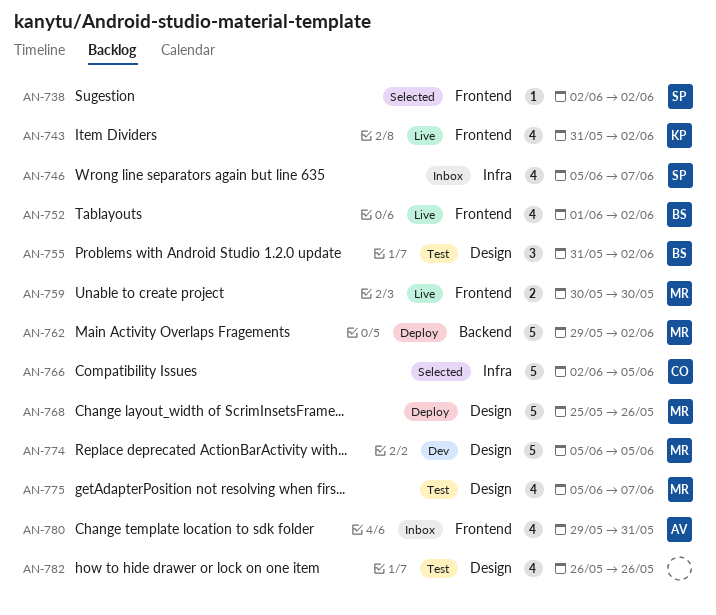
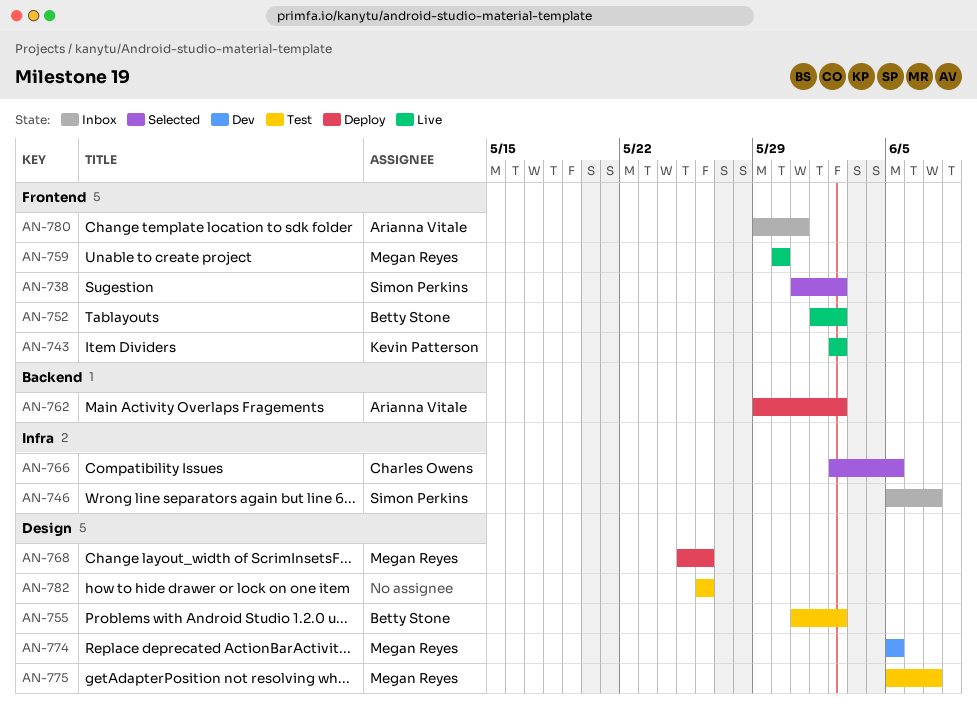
AN-738, start: Jun 2 -> May 31
AN-743, start: May 31 -> Jun 2
AN-762, owner: Megan Reyes -> Arianna Vitale

